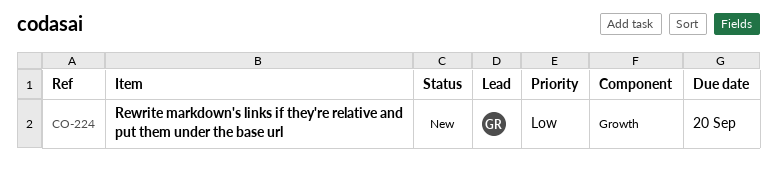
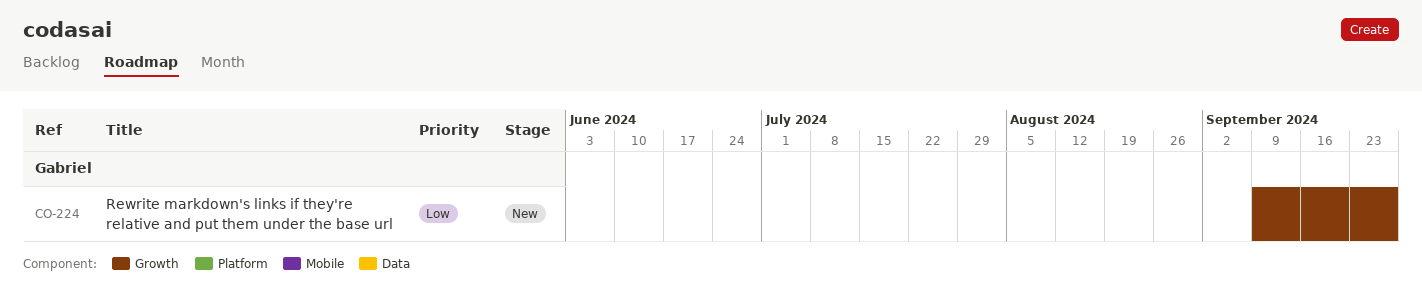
CO-224, due: Sep 20 -> Sep 27

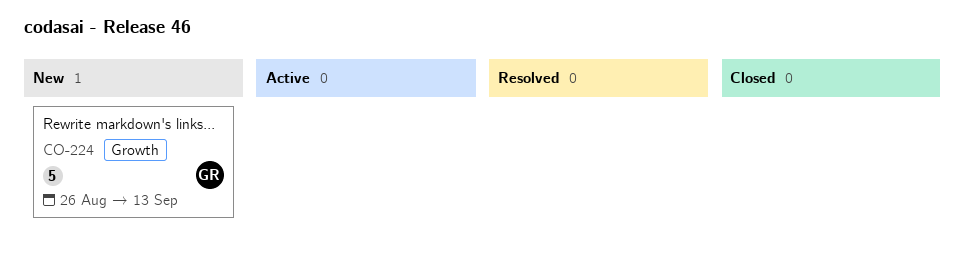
CO-224, start: Sep 9 -> Aug 26
CO-224, due: Sep 27 -> Sep 13

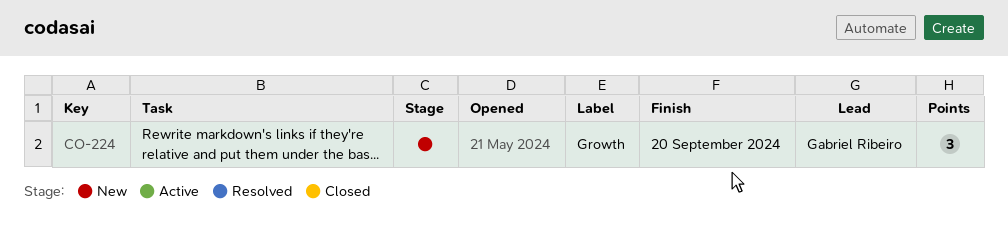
CO-224, estimate: 5 -> 3
CO-224, due: Sep 13 -> Sep 20

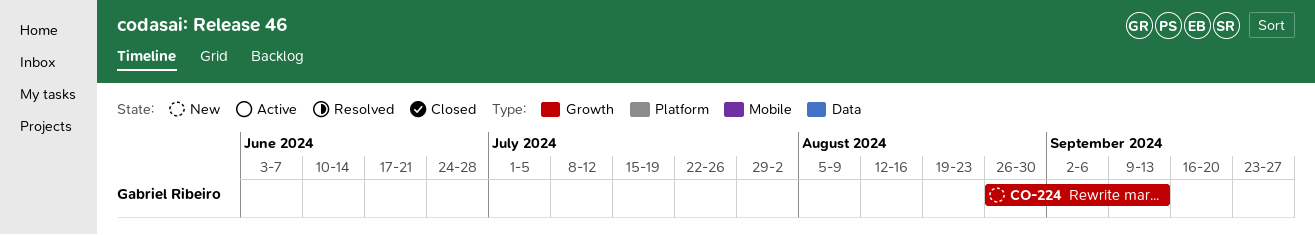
CO-224, due: Sep 20 -> Sep 13

